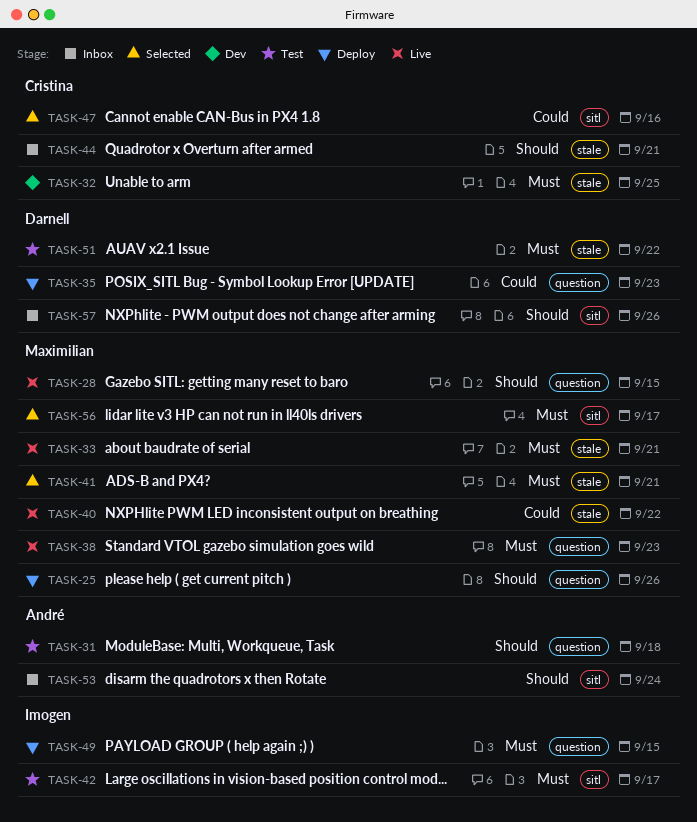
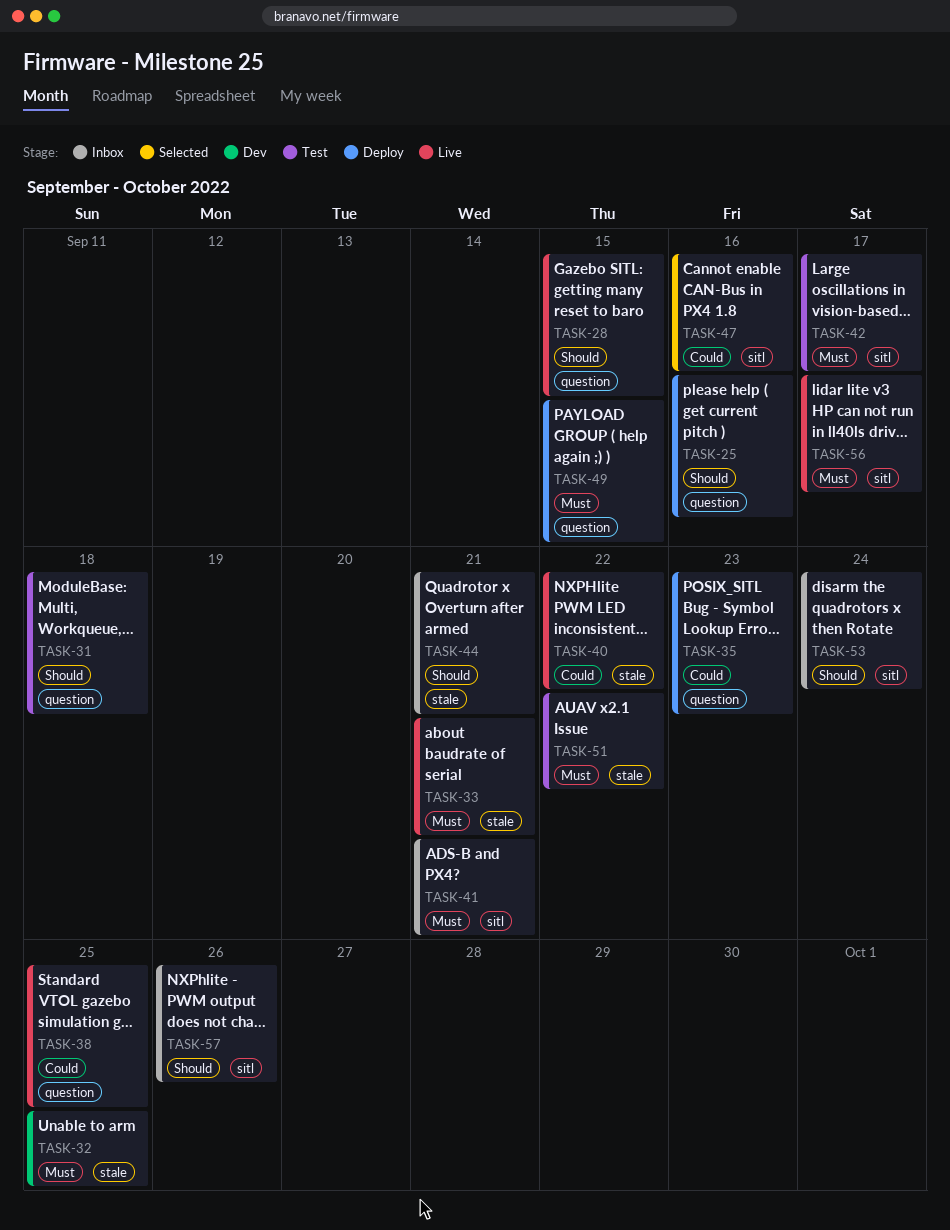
TASK-25, due: Sep 26 -> Sep 16
TASK-38, priority: Must -> Could
TASK-38, due: Sep 23 -> Sep 25
TASK-41, status: Selected -> Inbox
TASK-41, label: stale -> sitl
TASK-56, status: Selected -> Live

